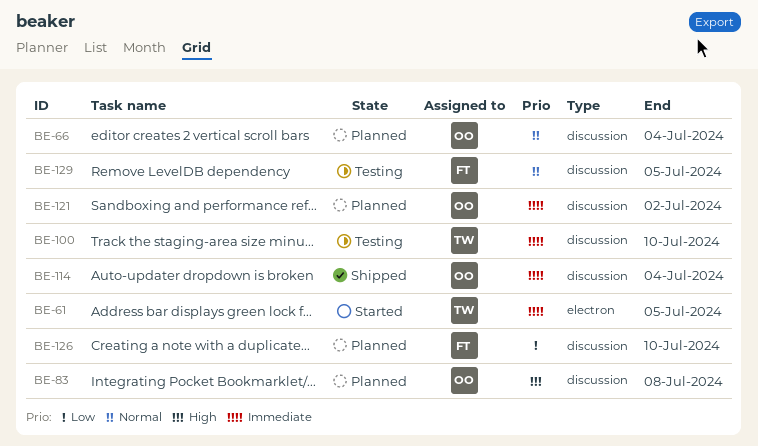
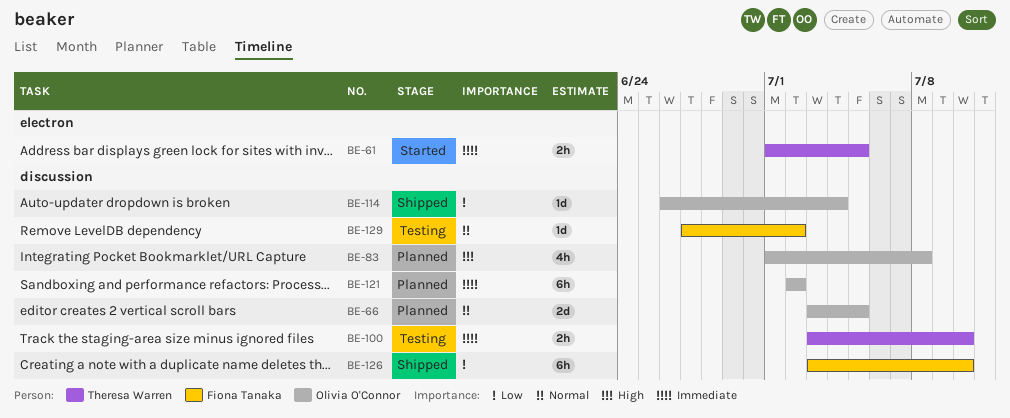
BE-66, due: Jul 4 -> Jul 5
BE-114, priority: Immediate -> Low
BE-126, status: Planned -> Shipped
BE-129, due: Jul 5 -> Jul 2

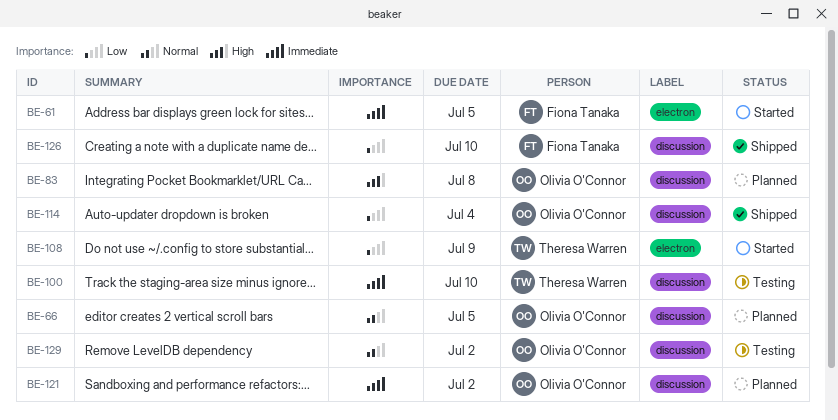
BE-61, owner: Theresa Warren -> Fiona Tanaka
BE-108: none -> present
BE-129, owner: Fiona Tanaka -> Olivia O'Connor

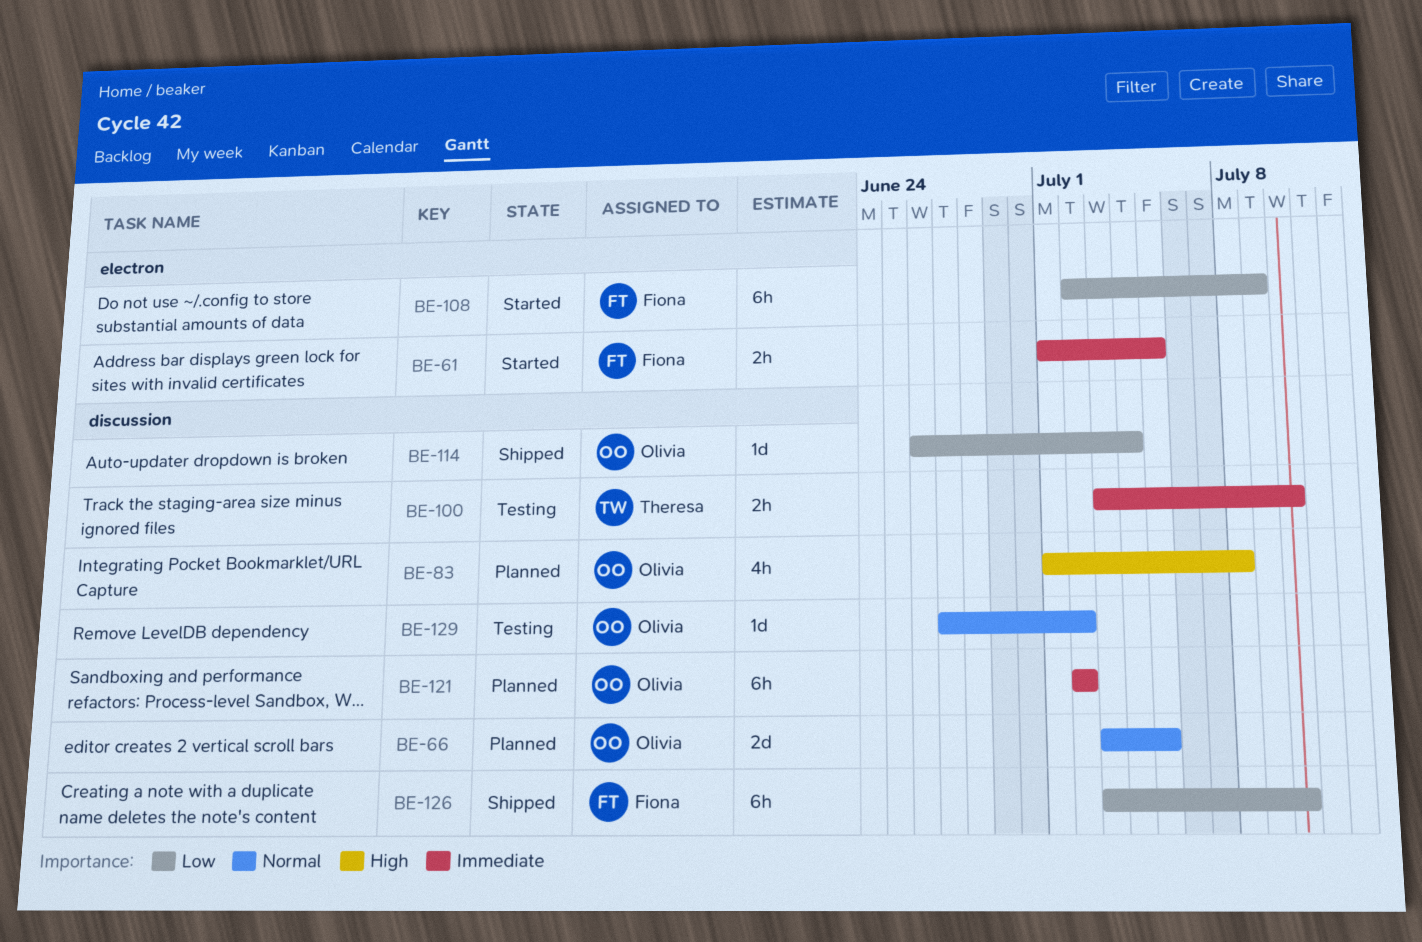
BE-108, owner: Theresa Warren -> Fiona Tanaka

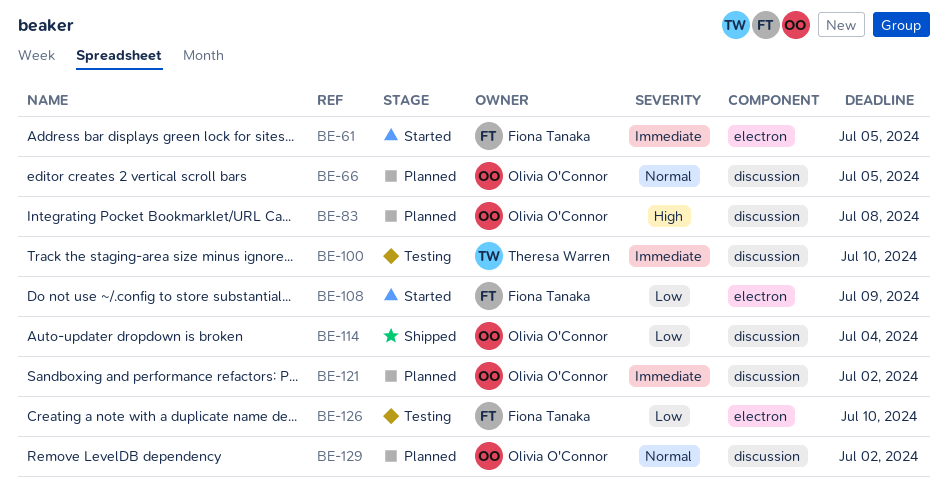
BE-126, status: Shipped -> Testing
BE-126, label: discussion -> electron
BE-129, status: Testing -> Planned

